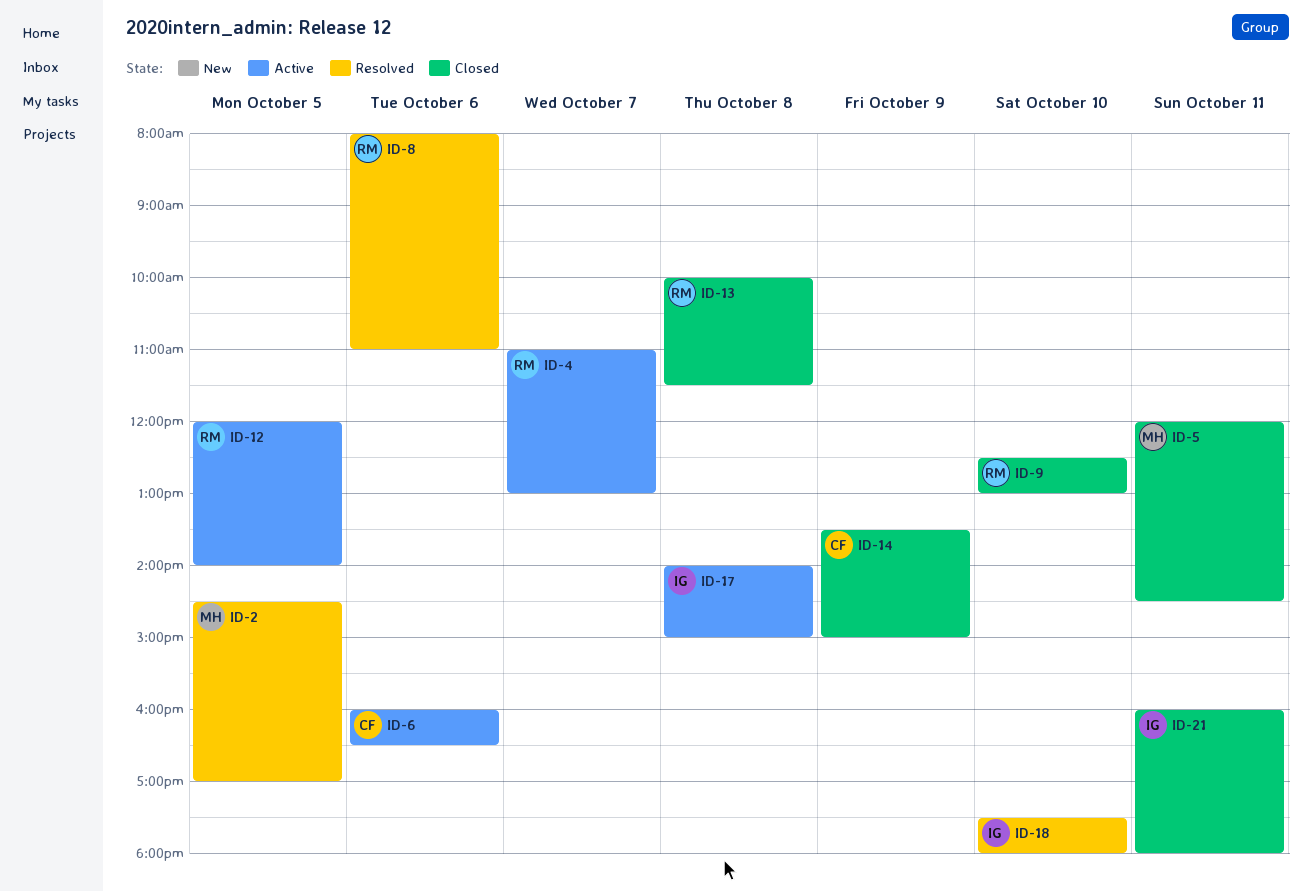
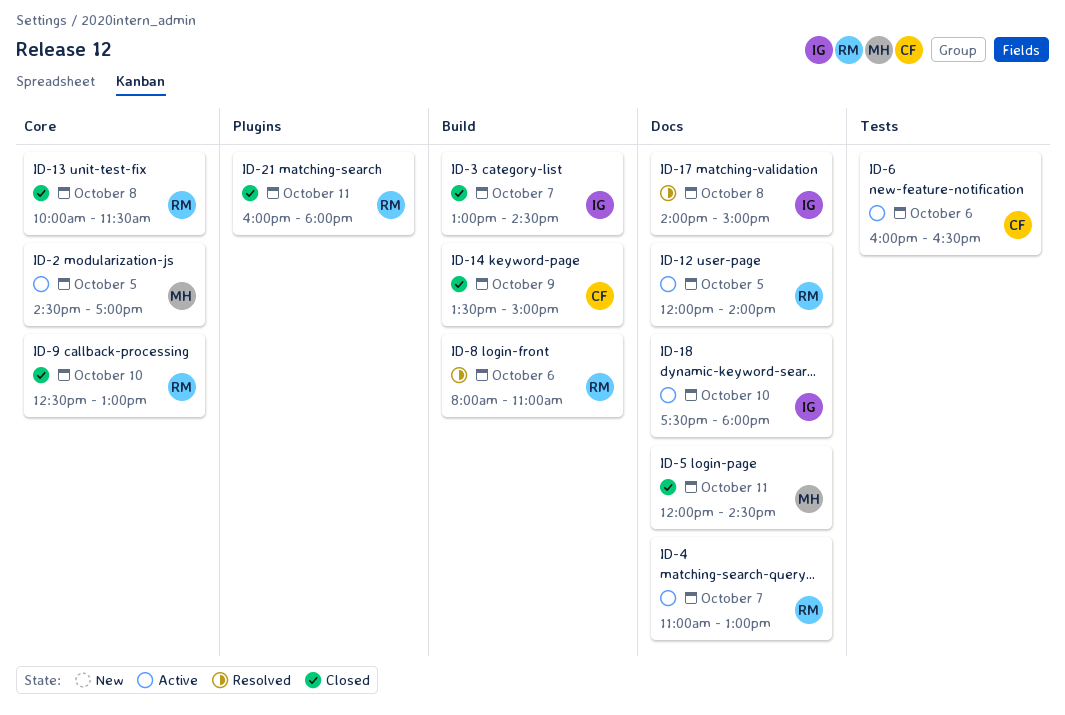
ID-2, status: Resolved -> Active
ID-3: none -> present
ID-17, status: Active -> Resolved
ID-18, status: Resolved -> Active
ID-21, owner: IG -> RM

